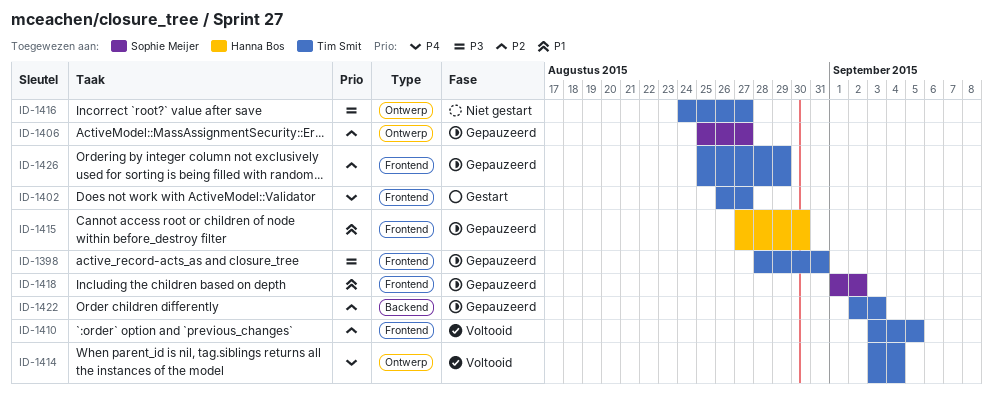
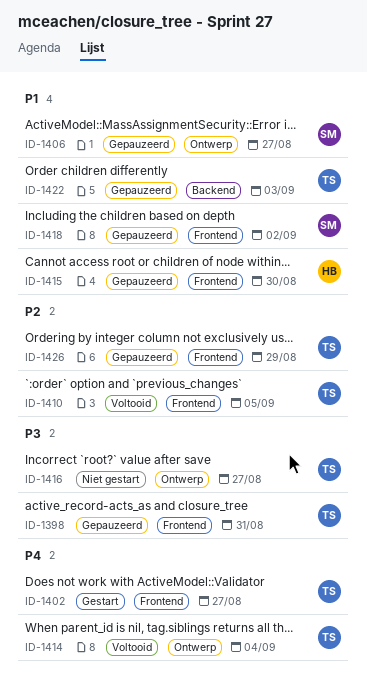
ID-1406, priority: P2 -> P1
ID-1422, priority: P2 -> P1

